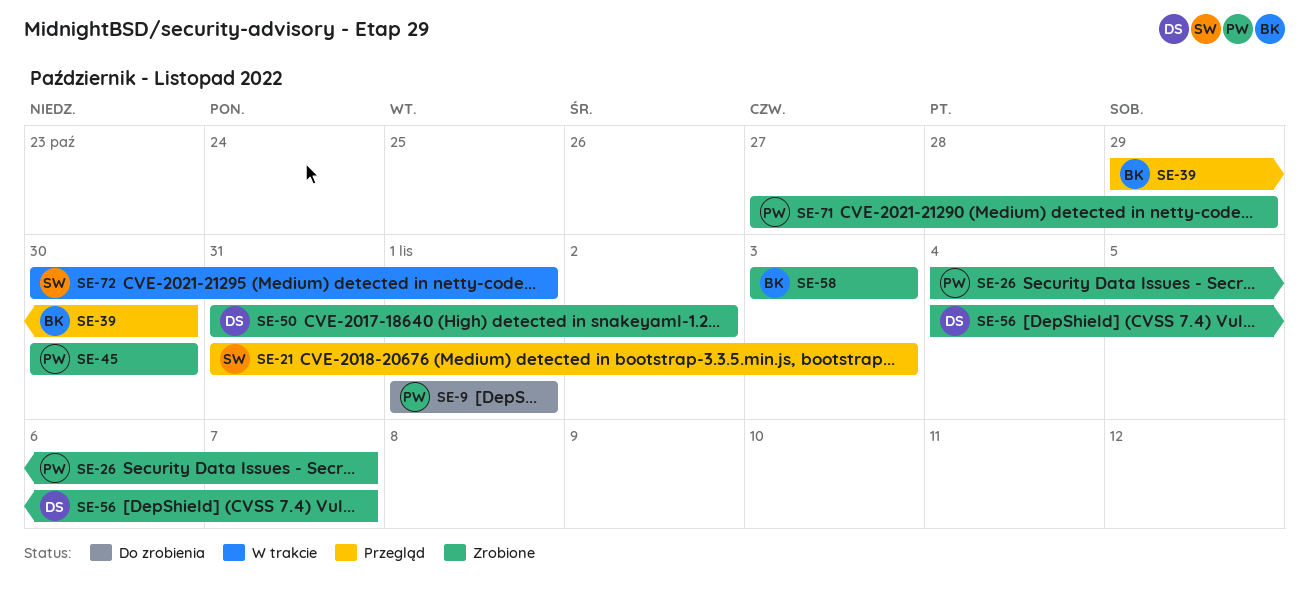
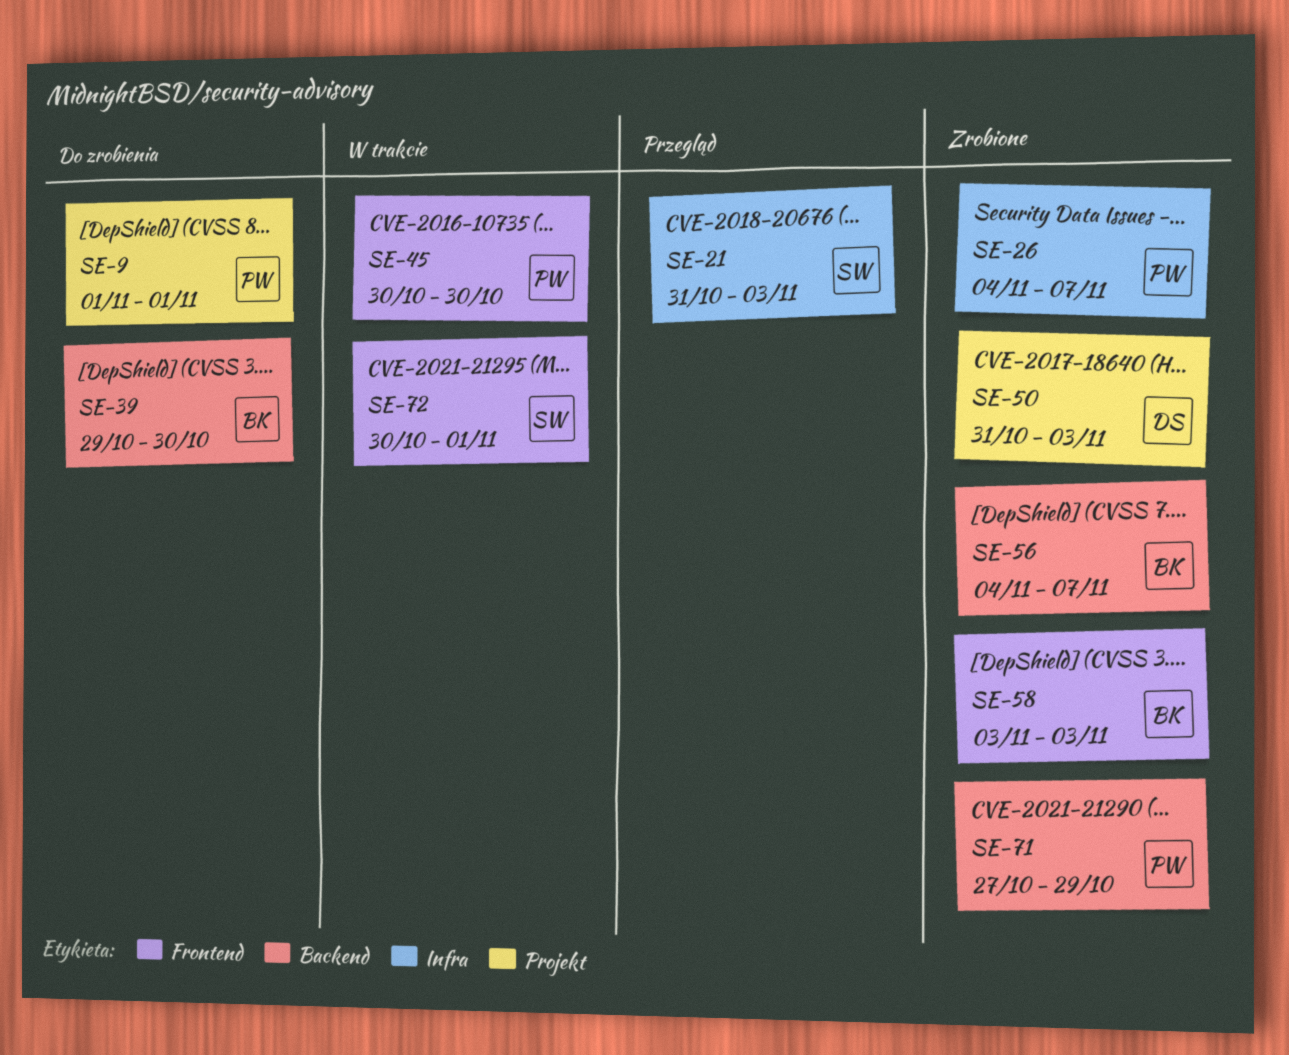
SE-39, status: Przegląd -> Do zrobienia
SE-45, status: Zrobione -> W trakcie
SE-50, due: Nov 2 -> Nov 3
SE-56, owner: DS -> BK

